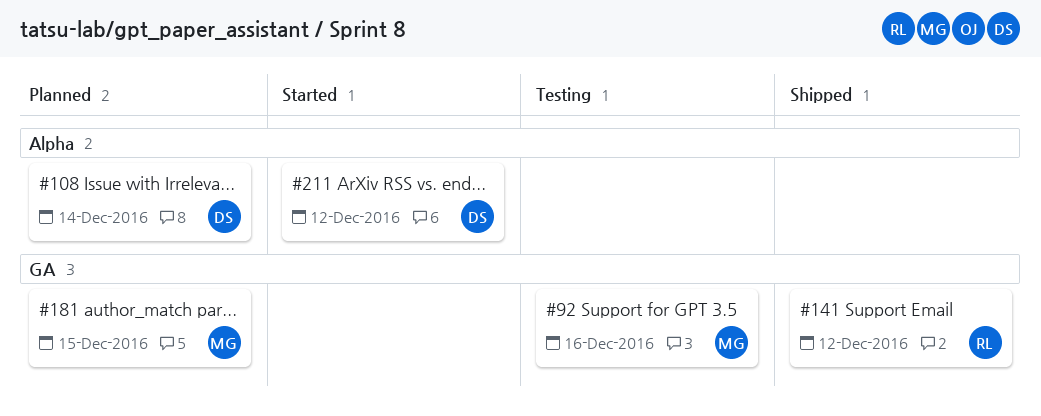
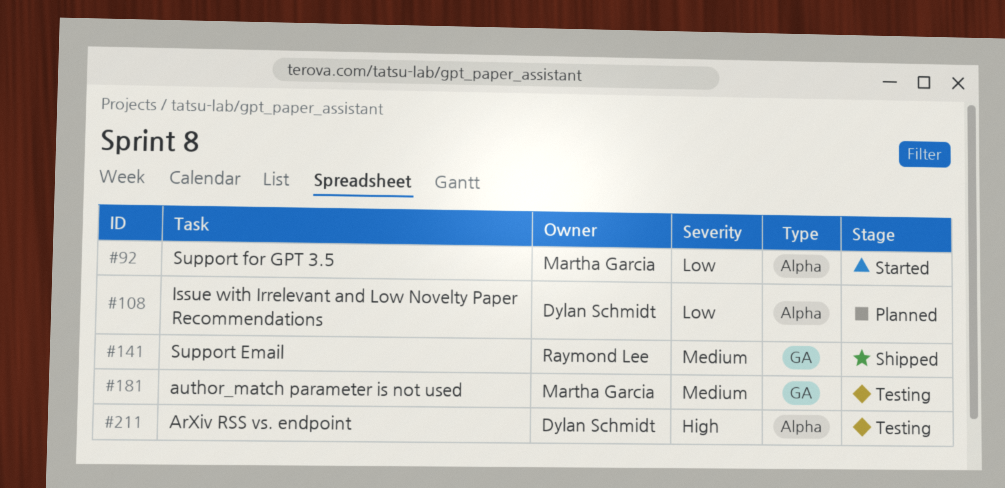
#92, status: Testing -> Started
#92, label: GA -> Alpha
#181, status: Planned -> Testing
#211, status: Started -> Testing

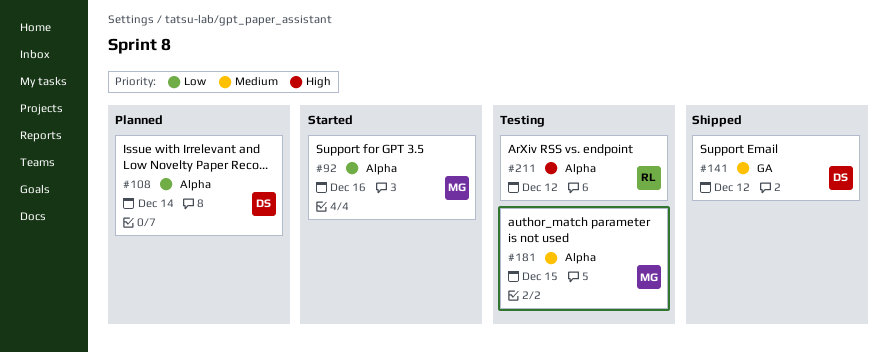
#141, owner: Raymond Lee -> Dylan Schmidt
#181, label: GA -> Alpha
#211, owner: Dylan Schmidt -> Raymond Lee

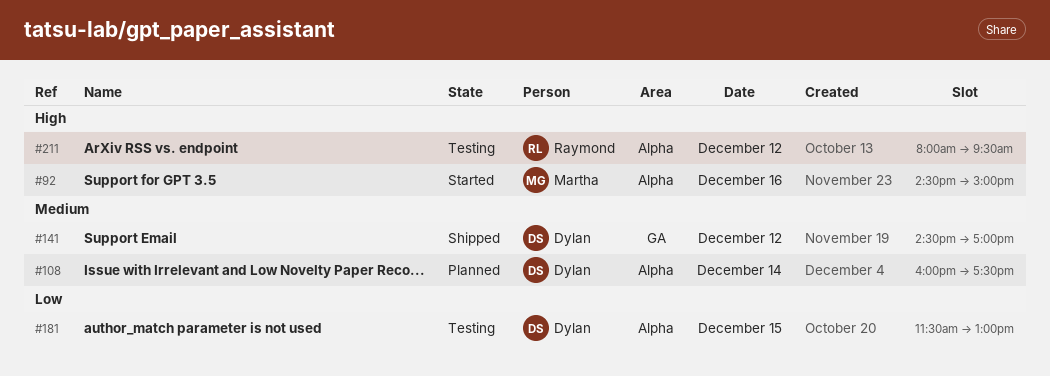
#92, priority: Low -> High
#108, priority: Low -> Medium
#181, owner: Martha -> Dylan
#181, priority: Medium -> Low

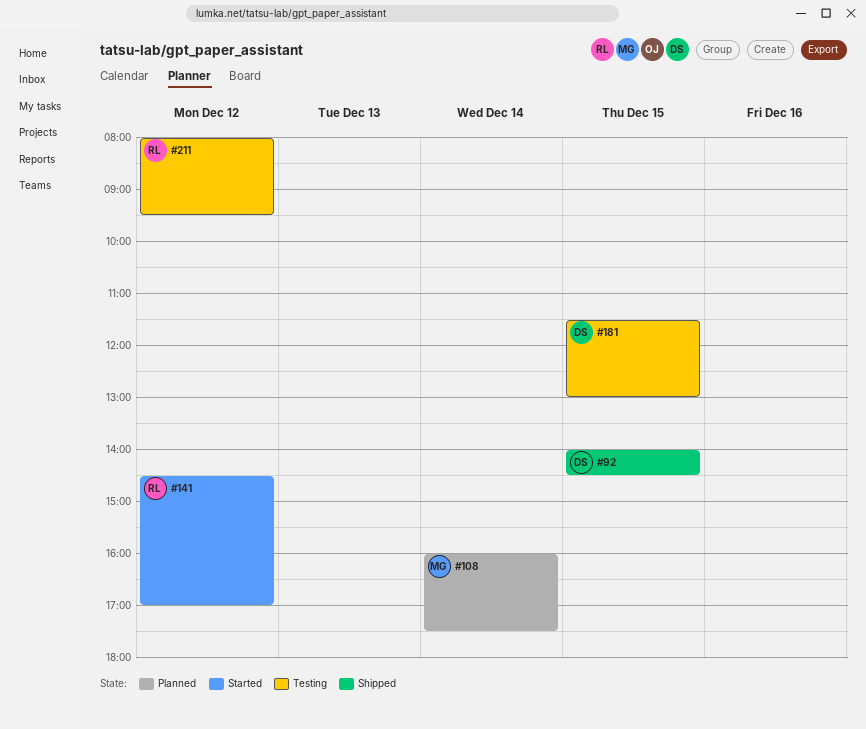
#92, status: Started -> Shipped
#92, owner: Martha -> Dylan
#92, day: Dec 16 -> Dec 15
#92, begins: 14:30 -> 14:00
#92, ends: 15:00 -> 14:30
#108, owner: Dylan -> Martha
#141, status: Shipped -> Started
#141, owner: Dylan -> Raymond

